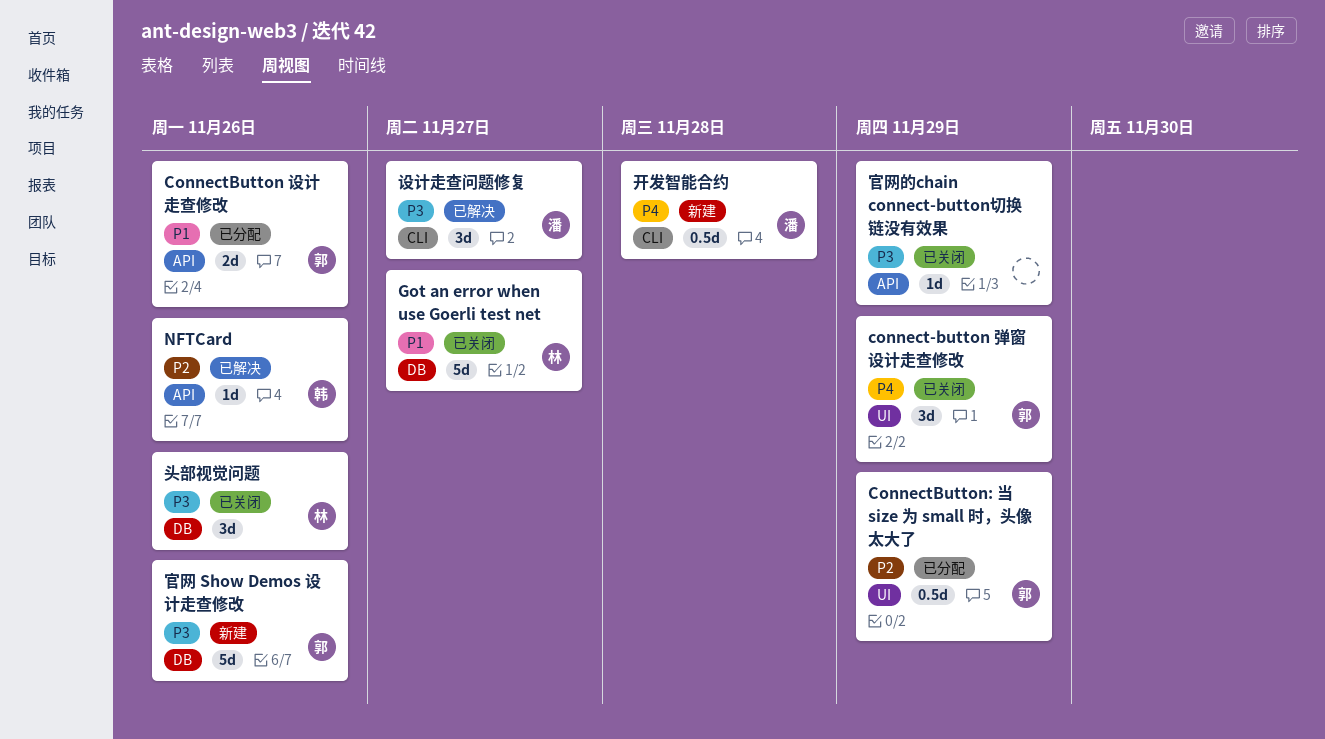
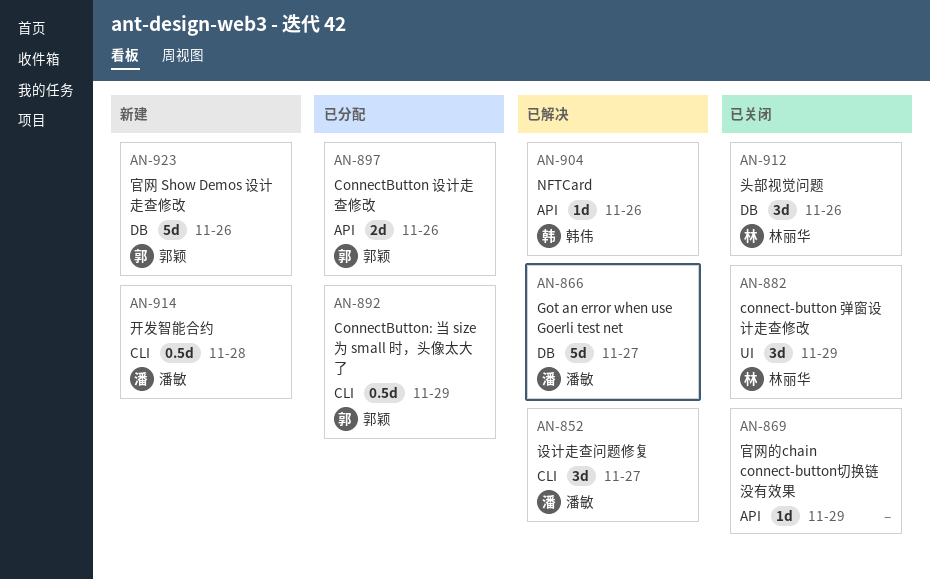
connect-button 弹窗设计走查修改, owner: 郭颖 -> 林丽华
ConnectButton: 当 size 为 small 时，头像太大了, label: UI -> CLI
Got an error when use Goerli test net, status: 已关闭 -> 已解决
Got an error when use Goerli test net, owner: 林丽华 -> 潘敏

